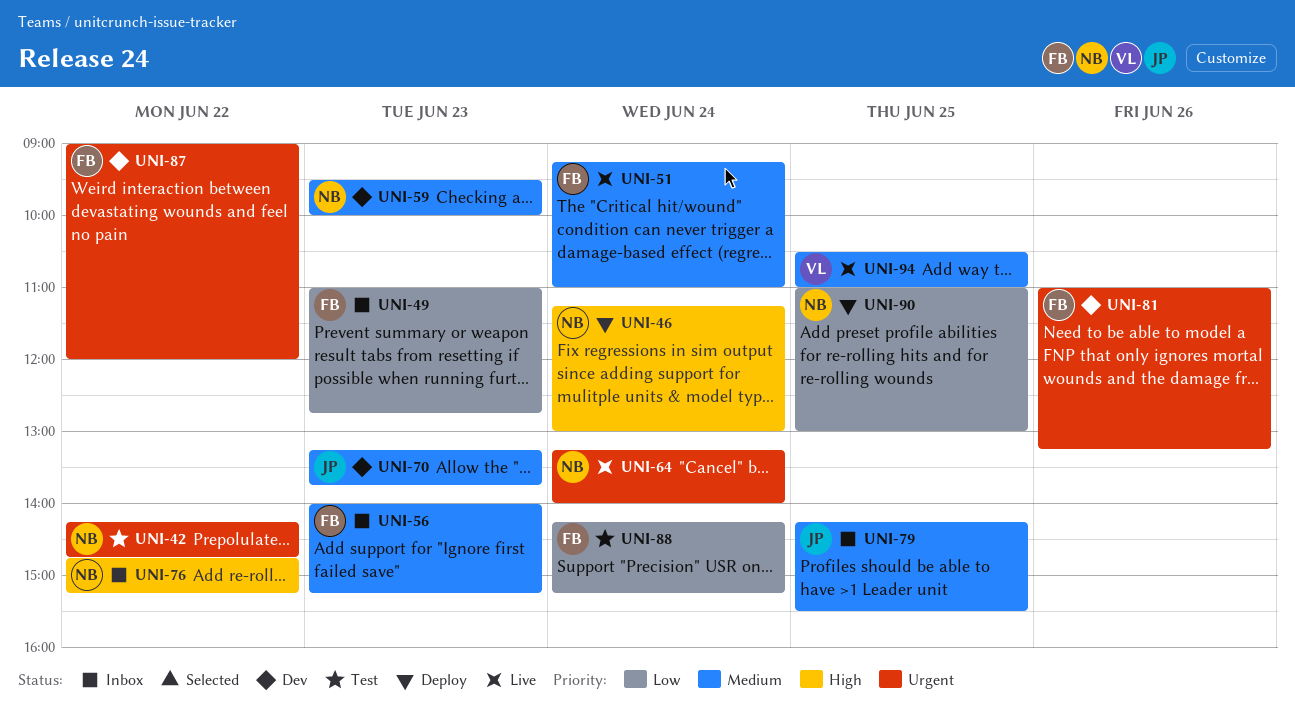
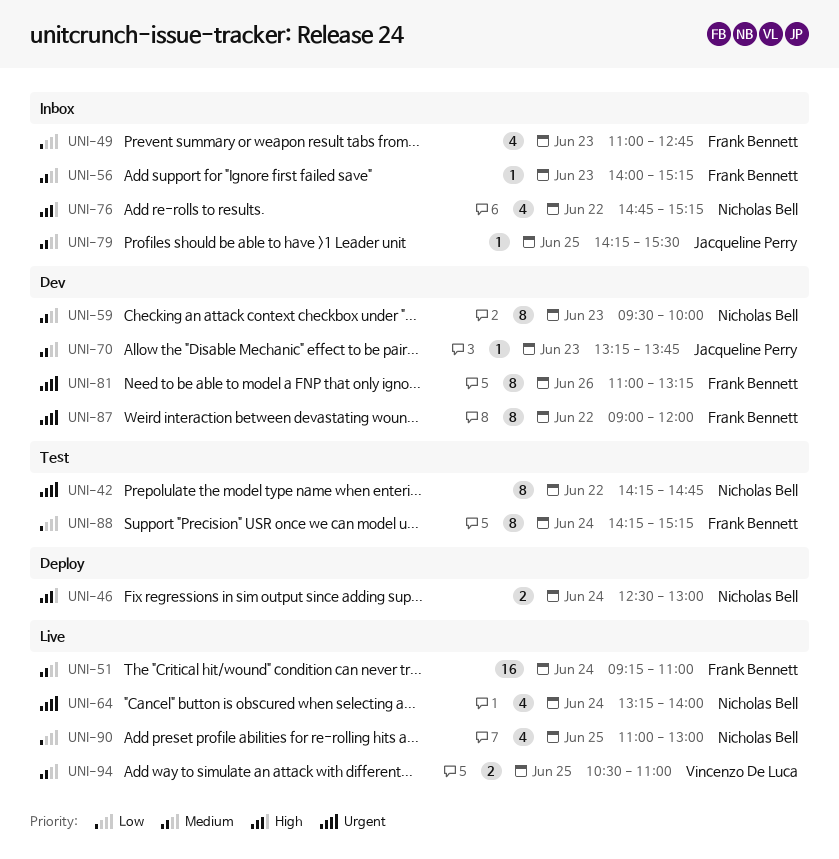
UNI-46, begins: 11:15 -> 12:30
UNI-90, status: Deploy -> Live

